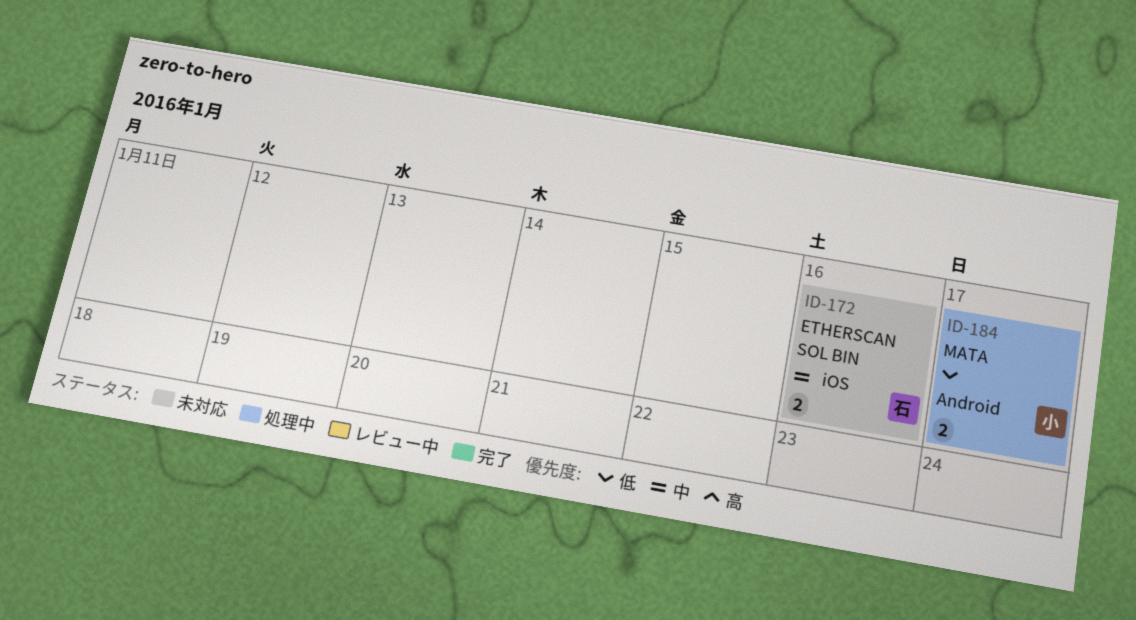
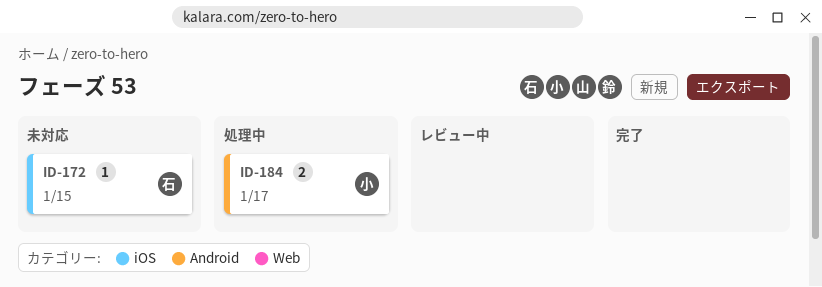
ID-172, estimate: 2 -> 1
ID-172, due: Jan 16 -> Jan 15

